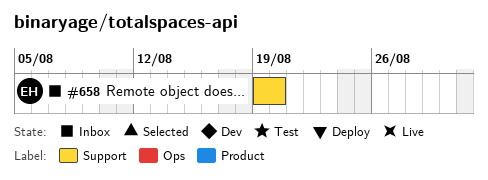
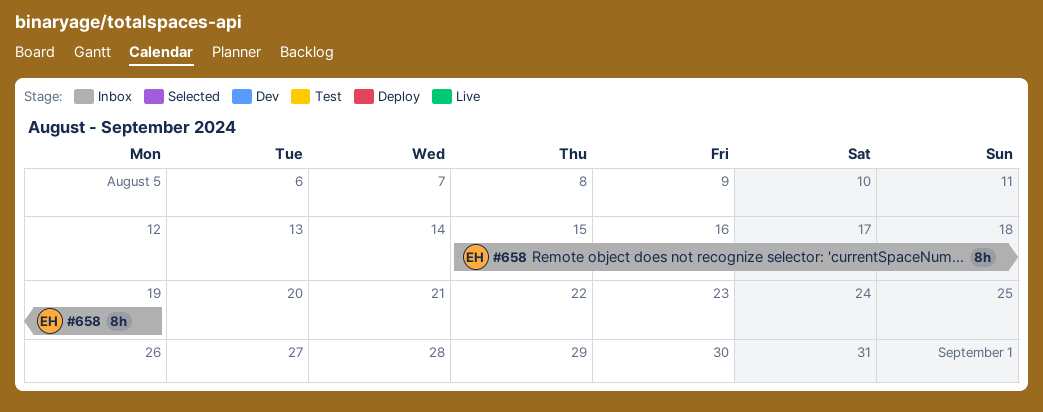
#658, start: Aug 19 -> Aug 15
#658, due: Aug 20 -> Aug 19

